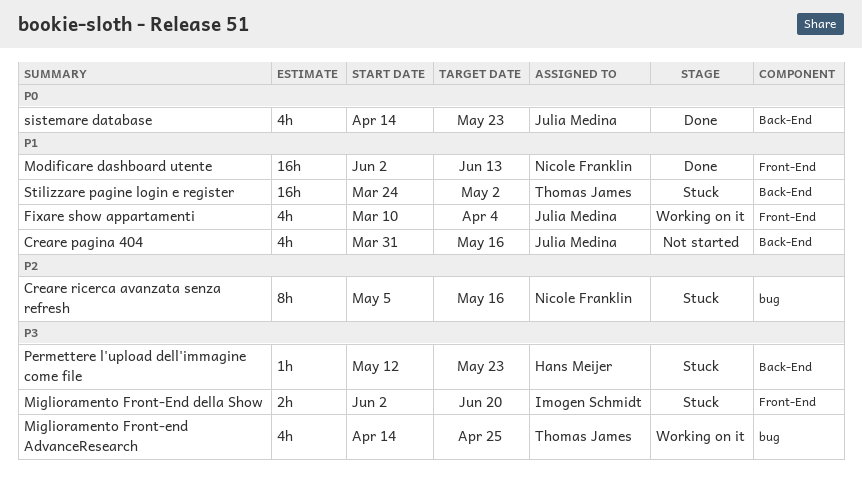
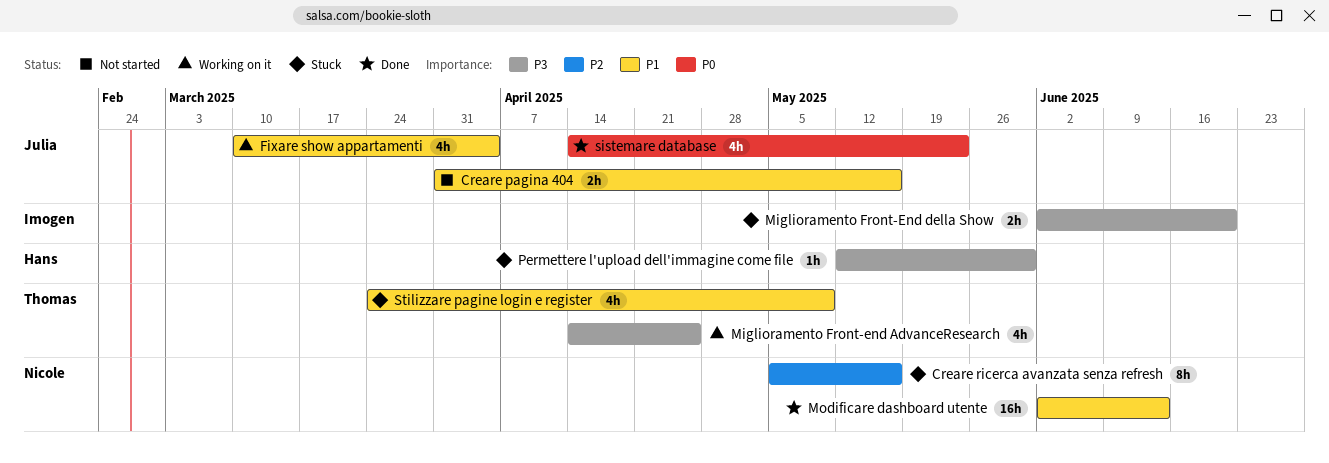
Creare pagina 404, estimate: 4h -> 2h
Permettere l'upload dell'immagine come file, due: May 23 -> May 30
Stilizzare pagine login e register, estimate: 16h -> 4h
Stilizzare pagine login e register, due: May 2 -> May 9

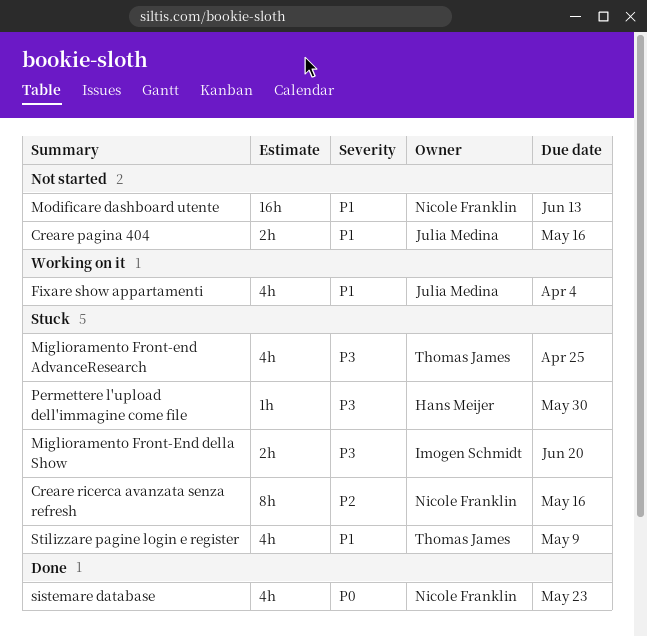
Miglioramento Front-end AdvanceResearch, status: Working on it -> Stuck
Modificare dashboard utente, status: Done -> Not started
sistemare database, owner: Julia Medina -> Nicole Franklin

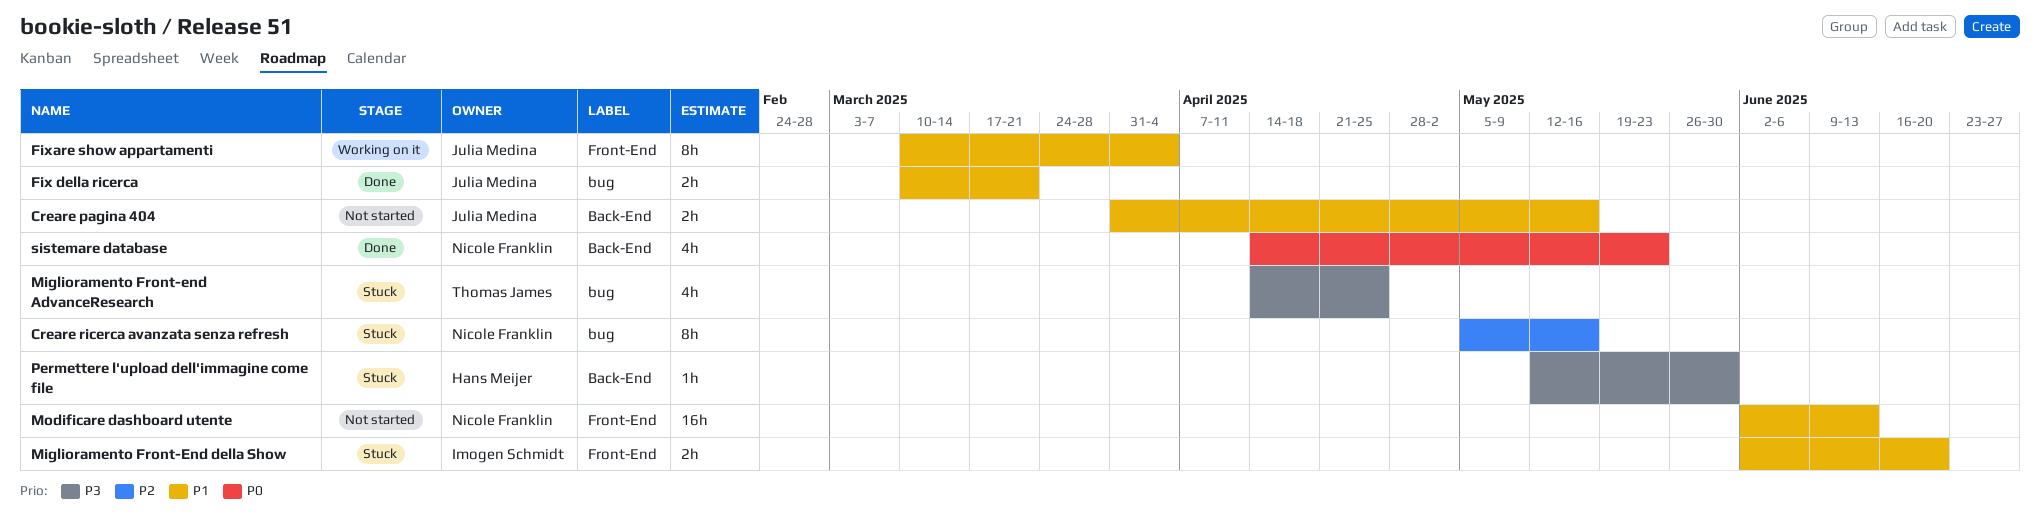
Fix della ricerca: none -> present
Fixare show appartamenti, estimate: 4h -> 8h
Miglioramento Front-End della Show, priority: P3 -> P1
Stilizzare pagine login e register: present -> none

